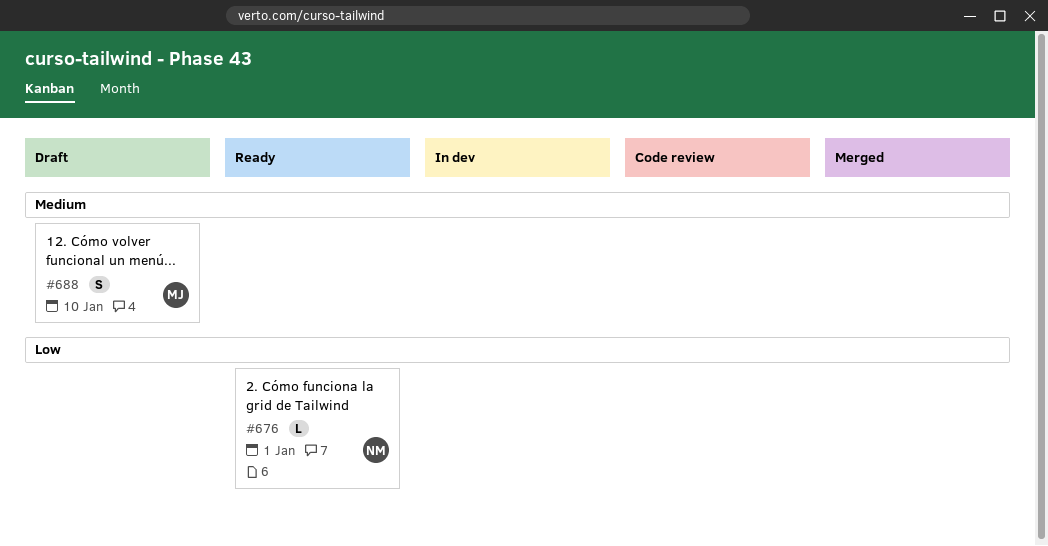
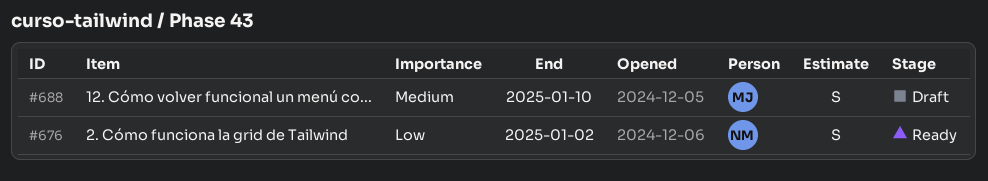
#676, estimate: L -> S
#676, due: Jan 1 -> Jan 2

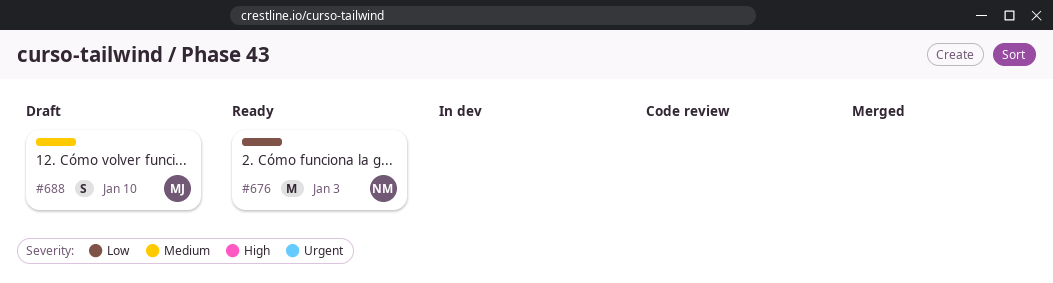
#676, estimate: S -> M
#676, due: Jan 2 -> Jan 3

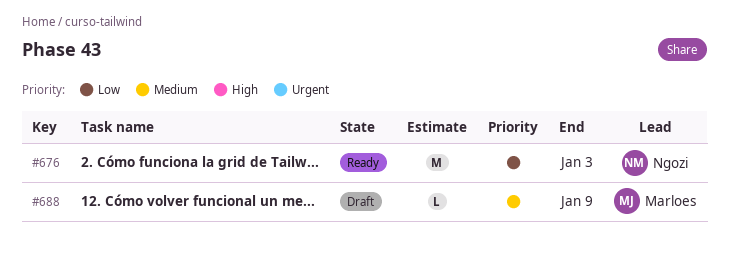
#688, estimate: S -> L
#688, due: Jan 10 -> Jan 9

